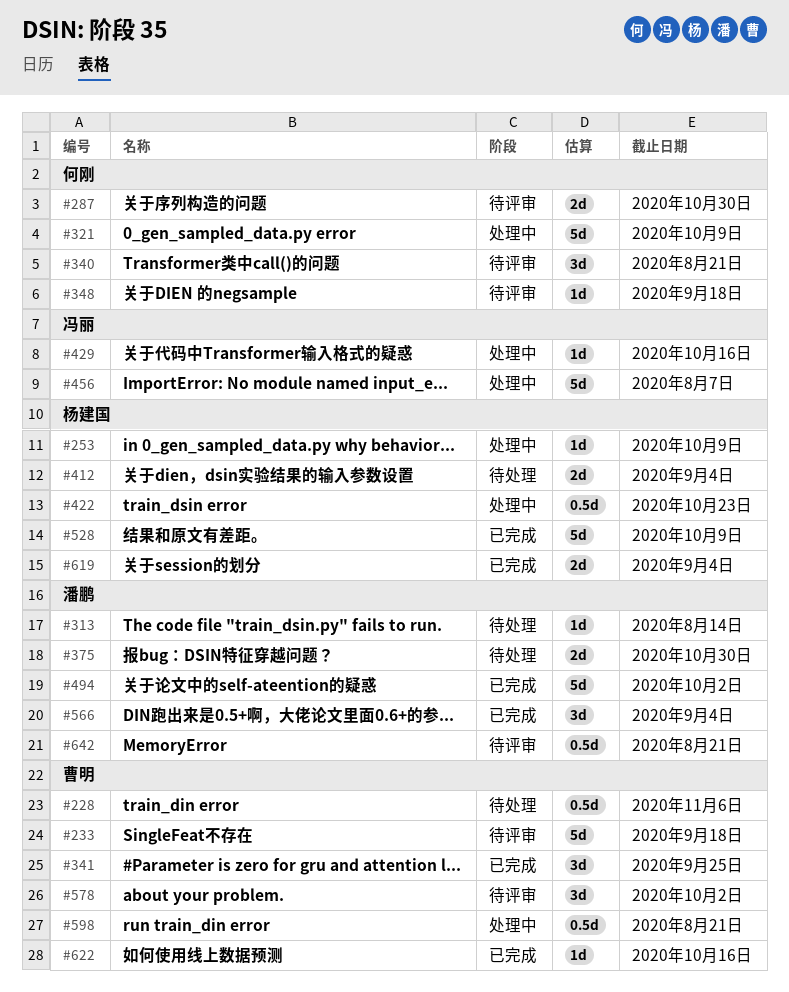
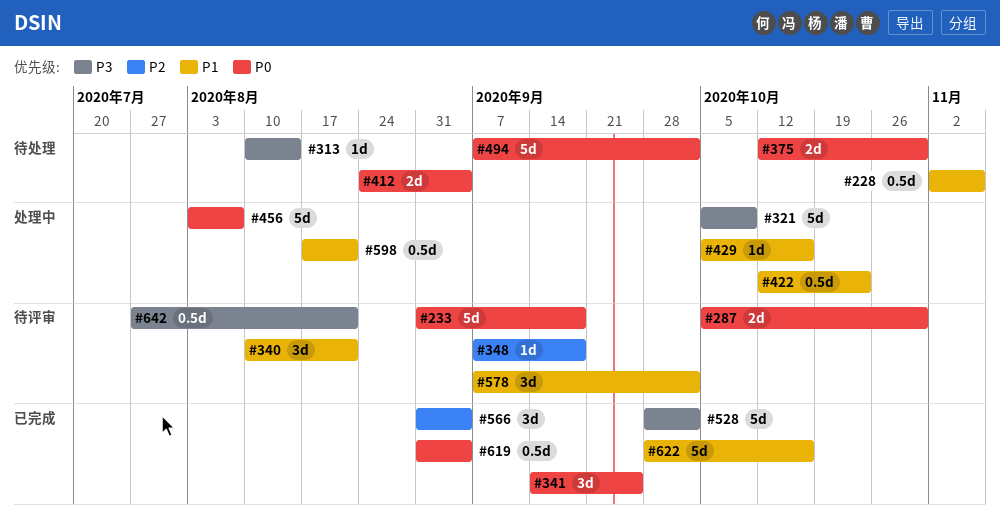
#253: present -> none
#494, status: 已完成 -> 待处理
#528, due: Oct 9 -> Oct 2
#619, estimate: 2d -> 0.5d
#622, estimate: 1d -> 5d

